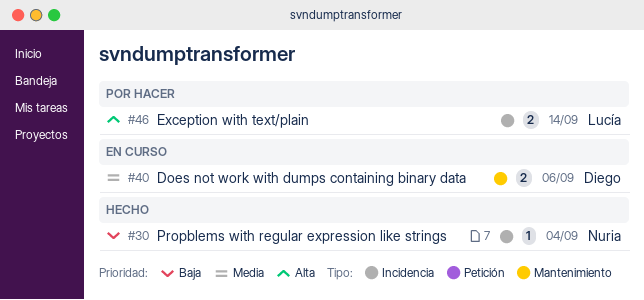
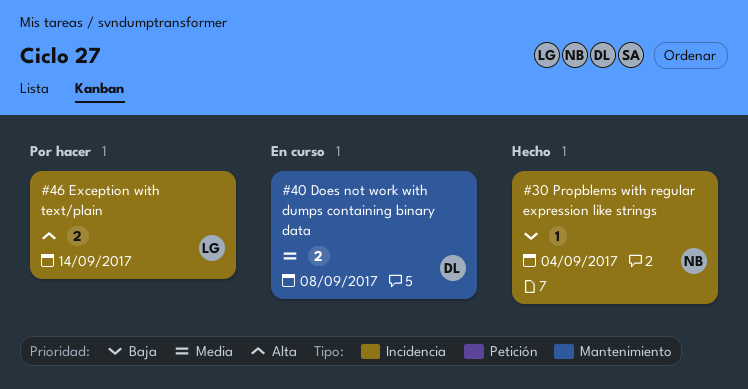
#40, due: Sep 6 -> Sep 8

